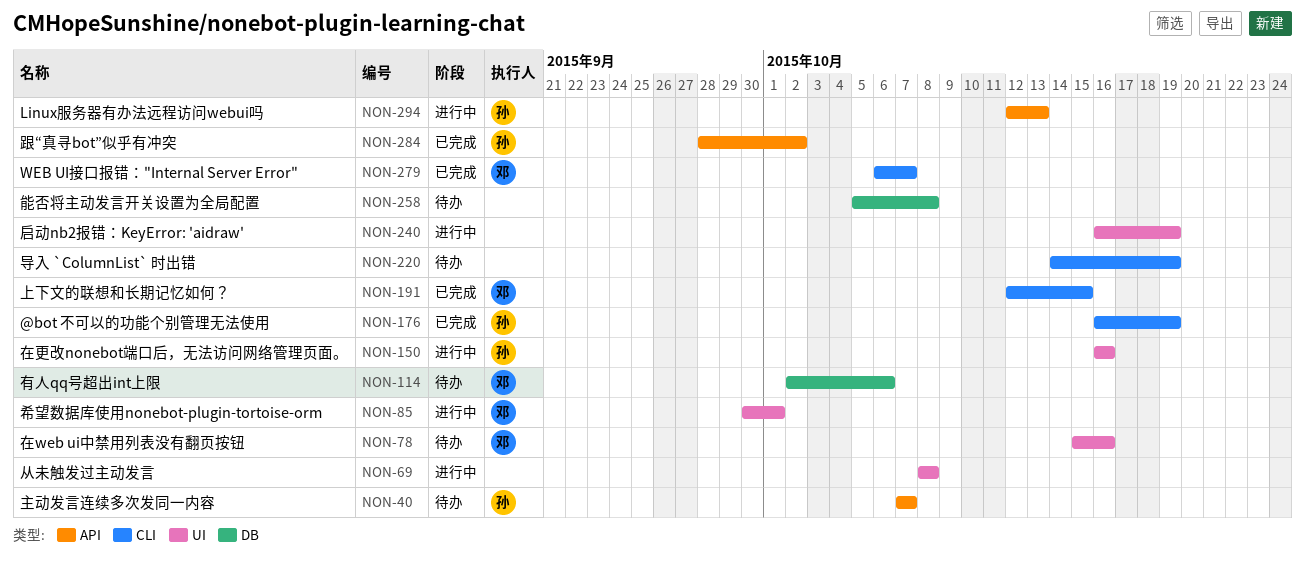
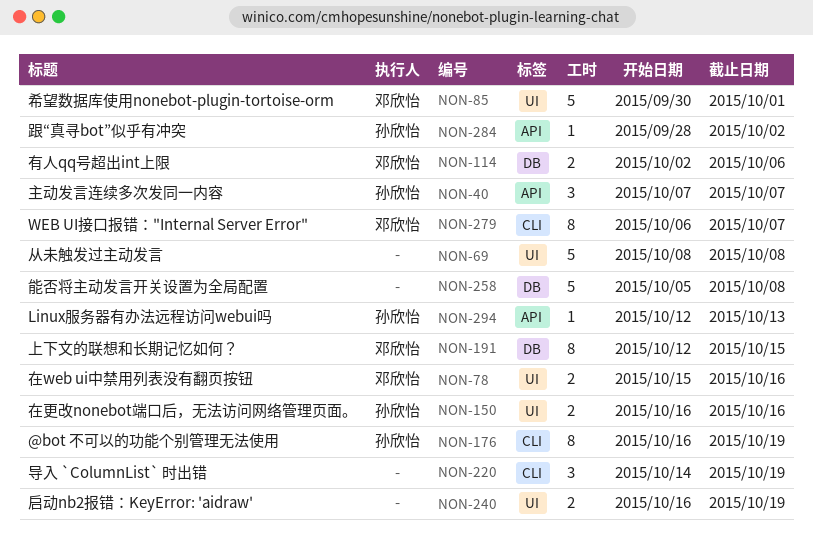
NON-191, label: CLI -> DB

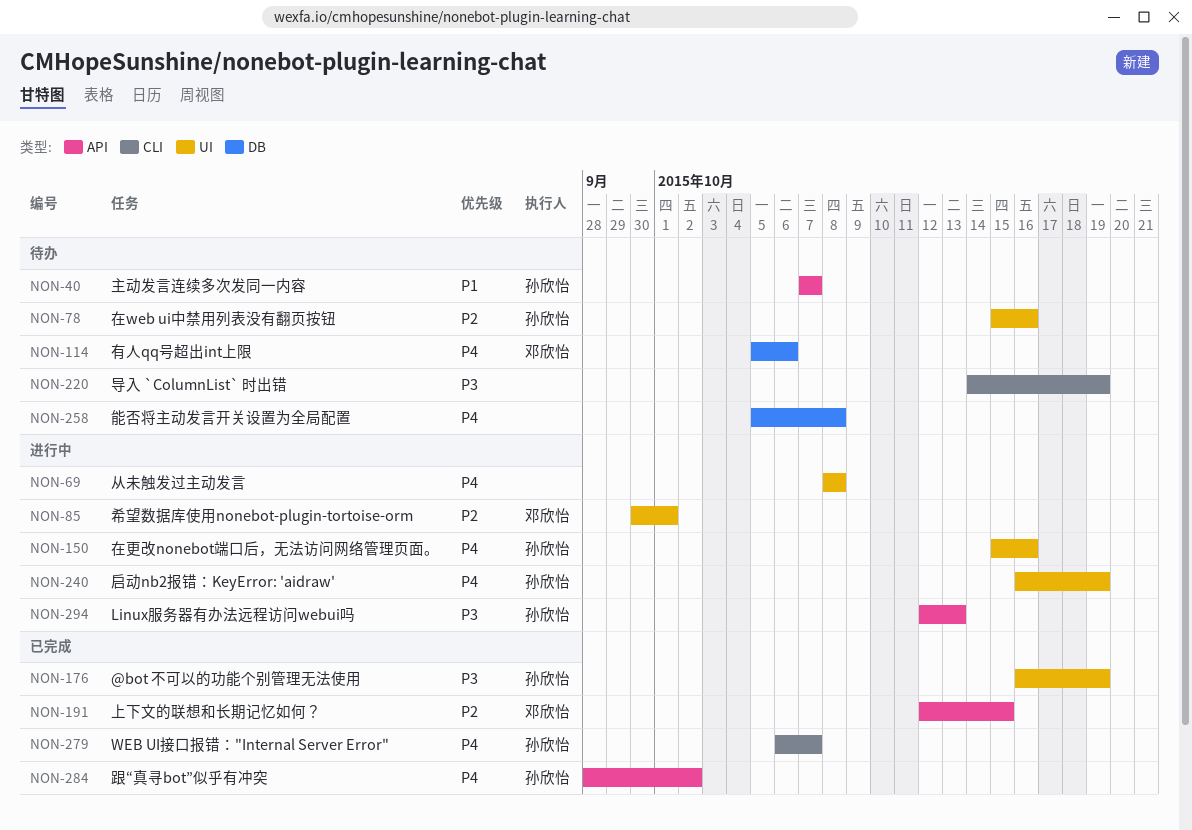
NON-78, owner: 邓欣怡 -> 孙欣怡
NON-114, start: Oct 2 -> Oct 5
NON-150, start: Oct 16 -> Oct 15
NON-176, label: CLI -> UI
NON-191, label: DB -> API
NON-240, owner: none -> 孙欣怡
NON-279, owner: 邓欣怡 -> 孙欣怡

